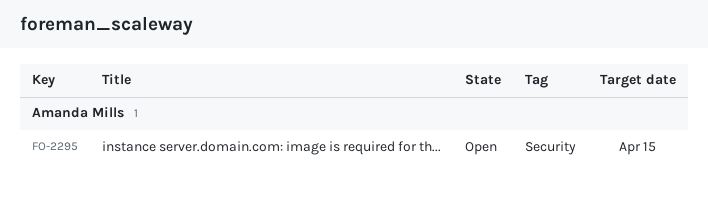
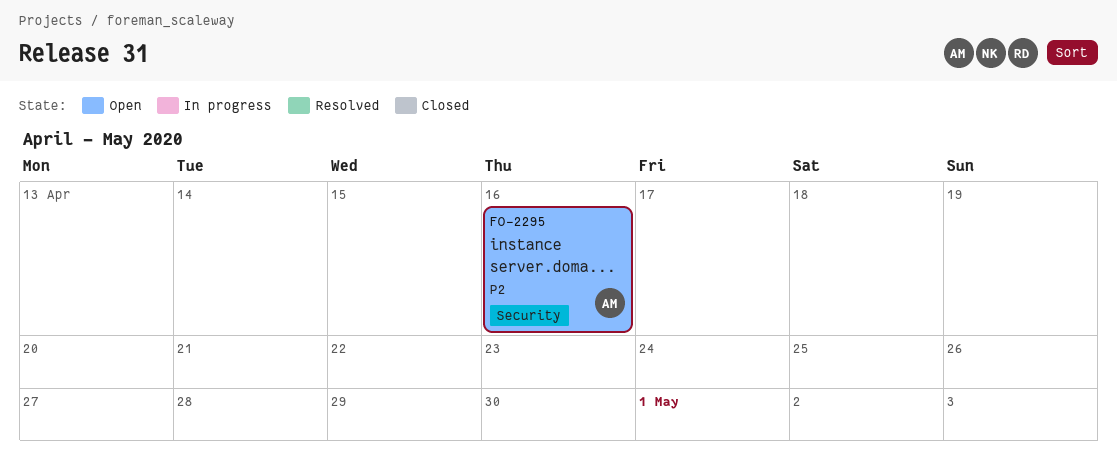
FO-2295, due: Apr 15 -> Apr 16

